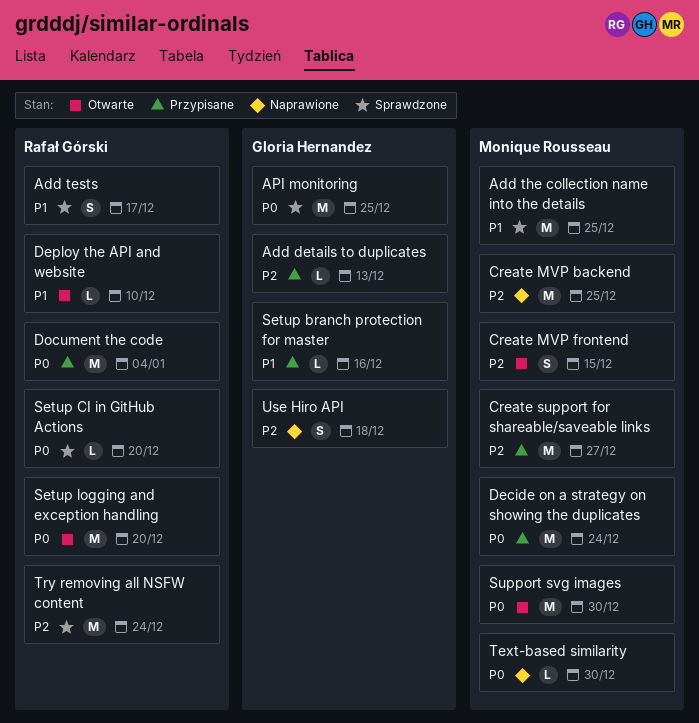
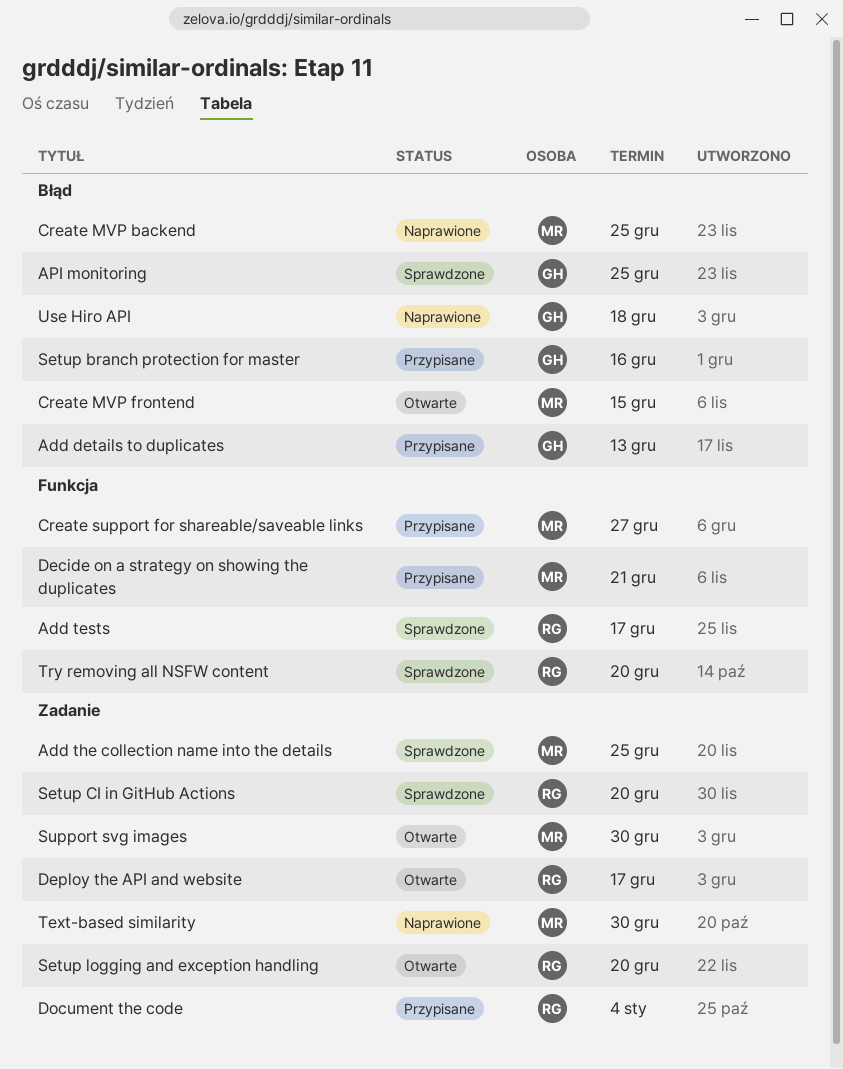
Decide on a strategy on showing the duplicates, due: Dec 24 -> Dec 21
Deploy the API and website, due: Dec 10 -> Dec 17
Try removing all NSFW content, due: Dec 24 -> Dec 20

